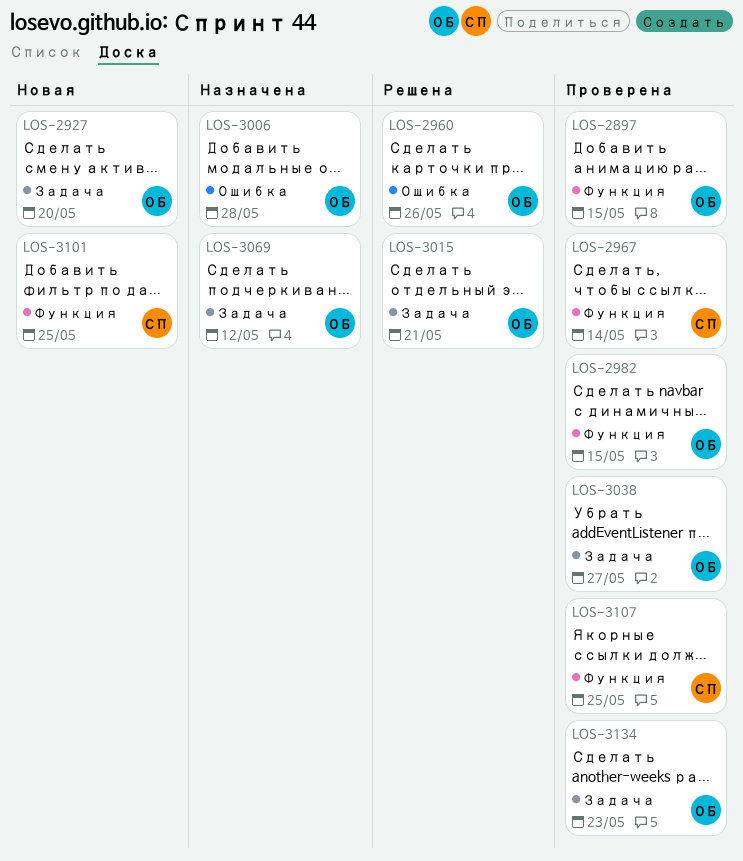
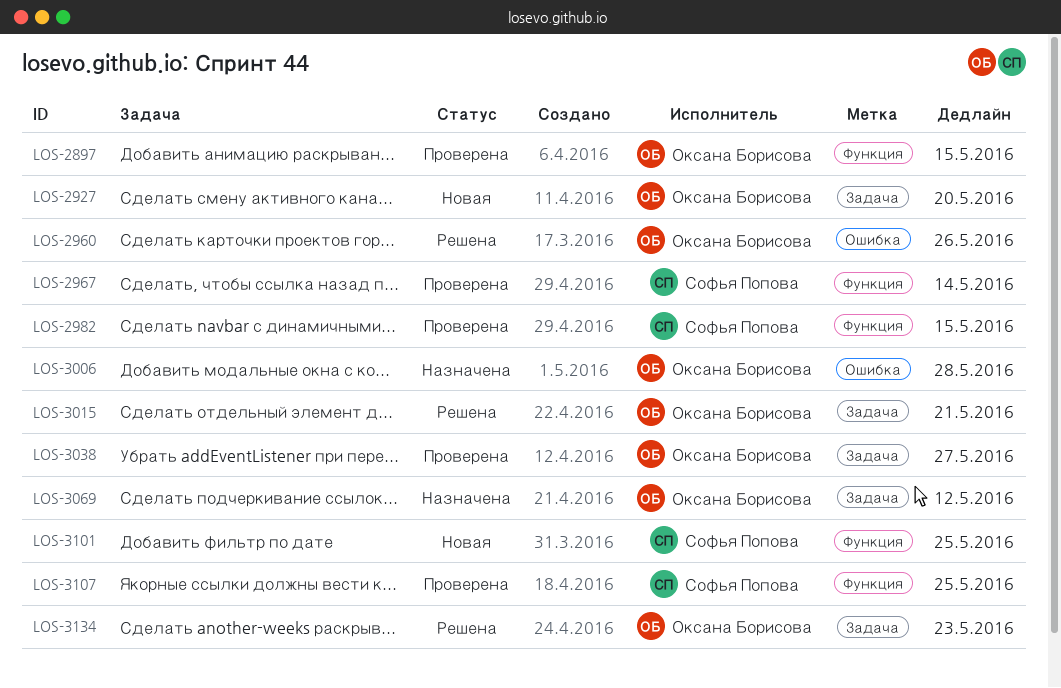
LOS-2982, owner: Оксана Борисова -> Софья Попова
LOS-3134, status: Проверена -> Решена

